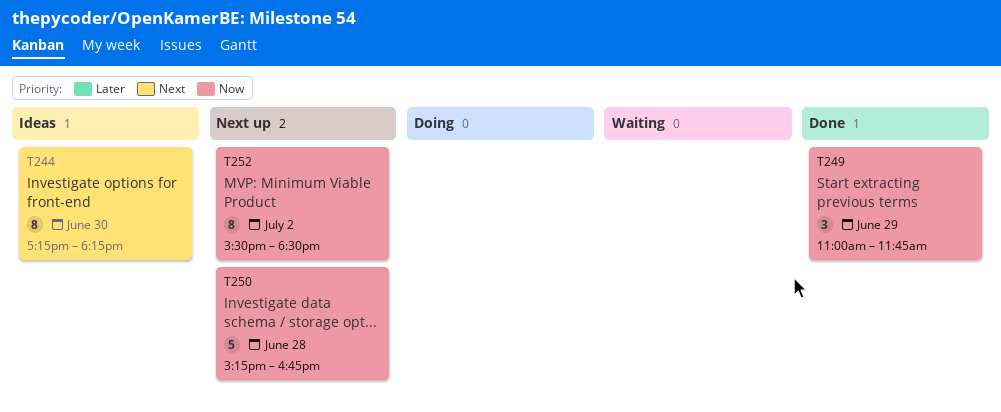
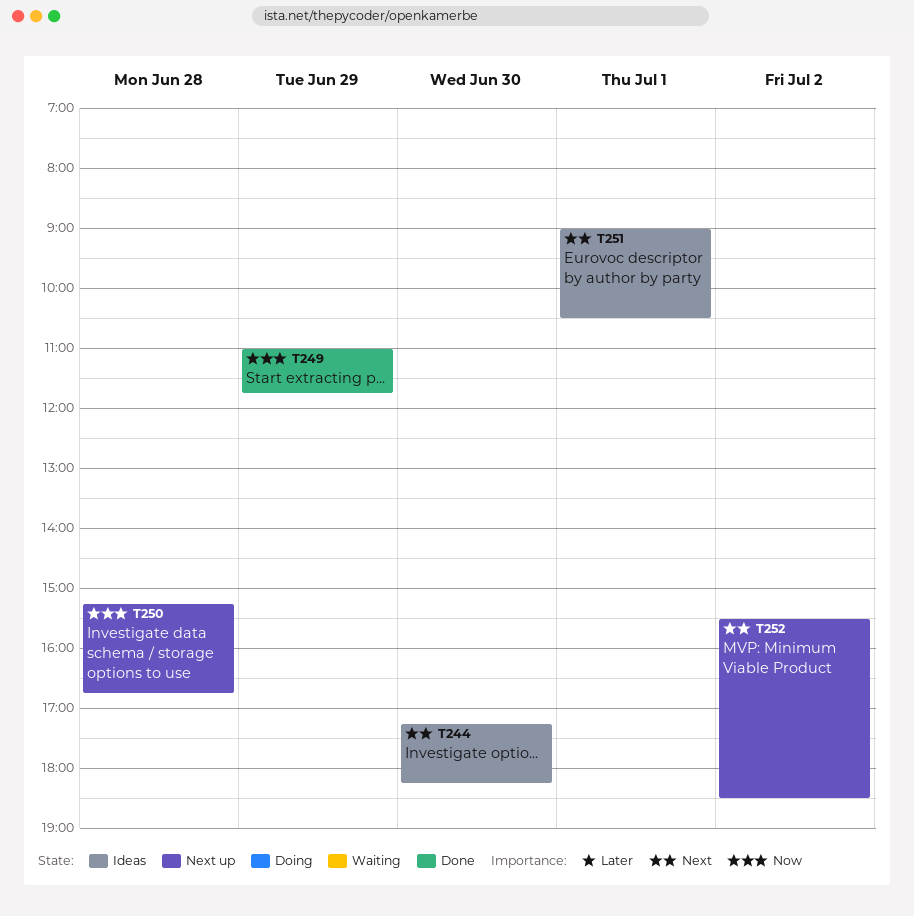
T251: none -> present
T252, priority: Now -> Next

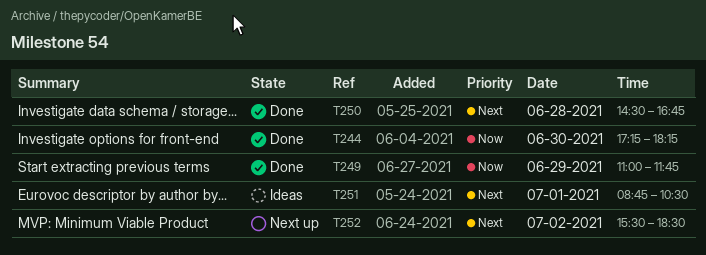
T244, status: Ideas -> Done
T244, priority: Next -> Now
T250, status: Next up -> Done
T250, priority: Now -> Next
T250, begins: 15:15 -> 14:30
T251, begins: 09:00 -> 08:45

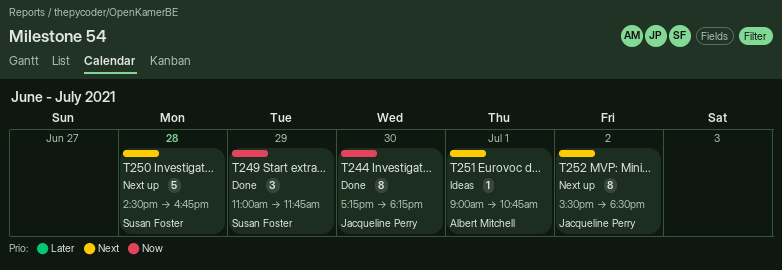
T250, status: Done -> Next up
T251, begins: 08:45 -> 09:00
T251, ends: 10:30 -> 10:45

